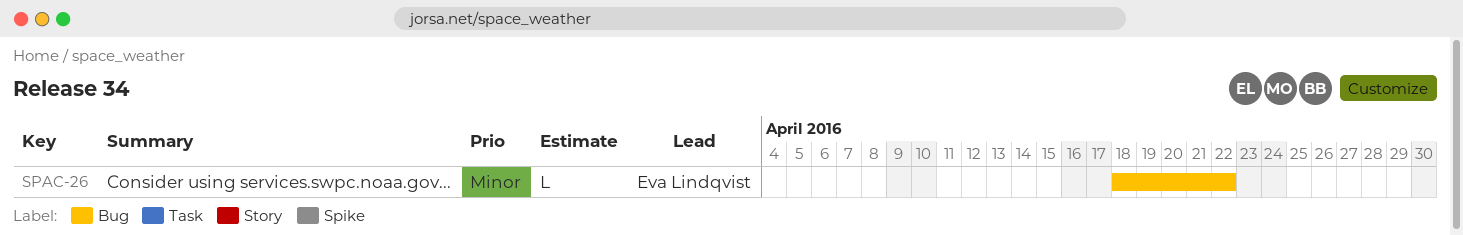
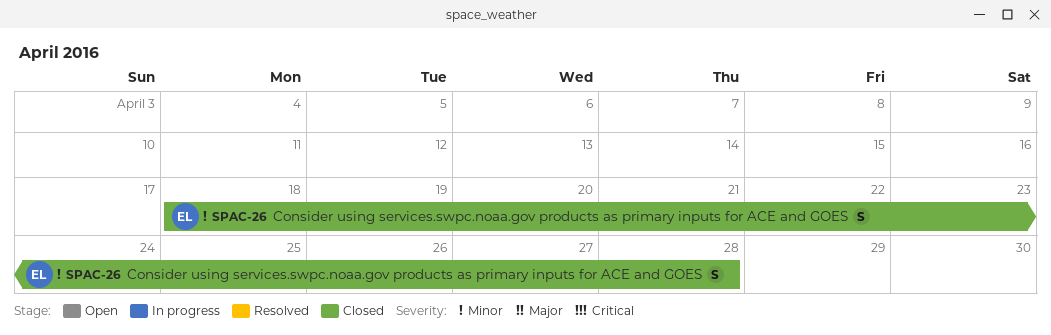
SPAC-26, estimate: L -> S
SPAC-26, due: Apr 22 -> Apr 28

